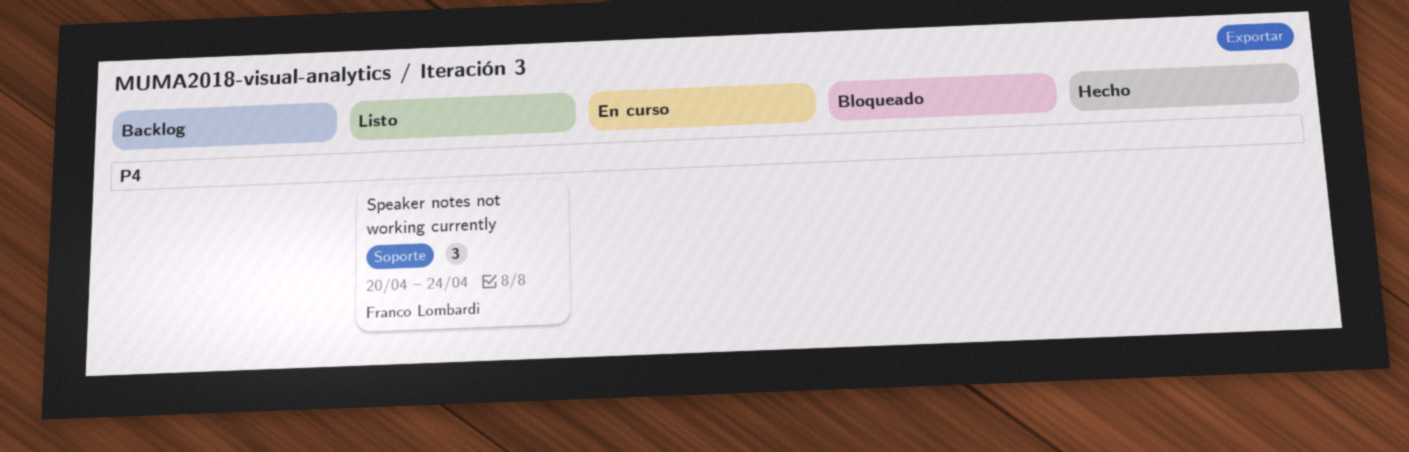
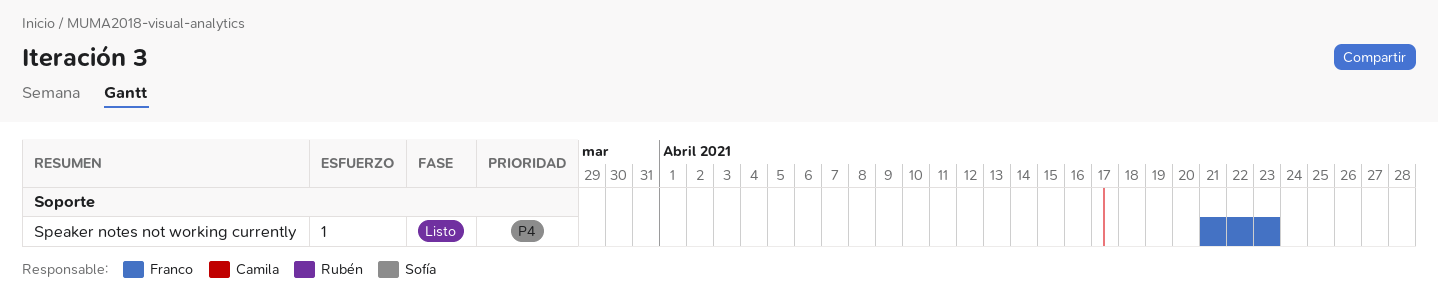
Speaker notes not working currently, estimate: 3 -> 1
Speaker notes not working currently, start: Apr 20 -> Apr 21
Speaker notes not working currently, due: Apr 24 -> Apr 23

